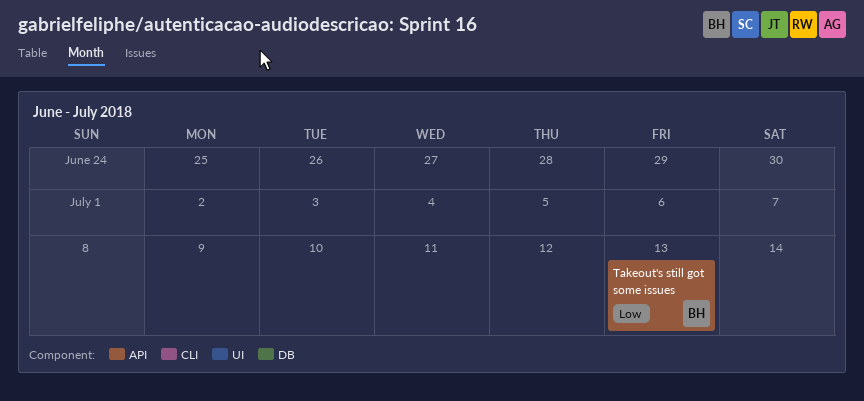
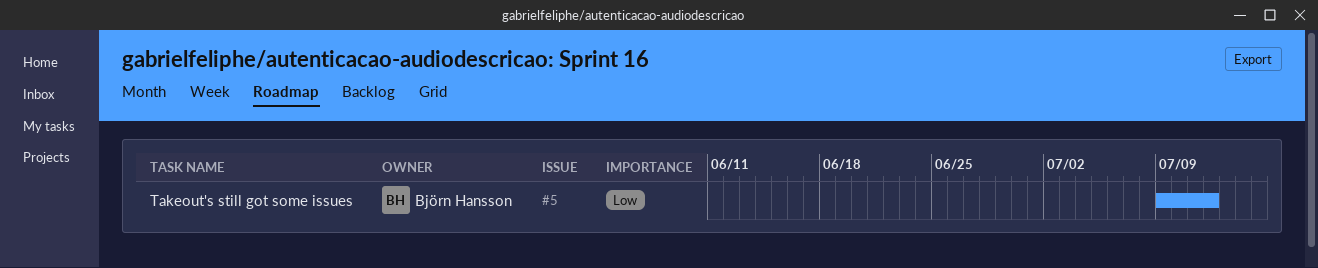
Takeout's still got some issues, due: Jul 13 -> Jul 12

